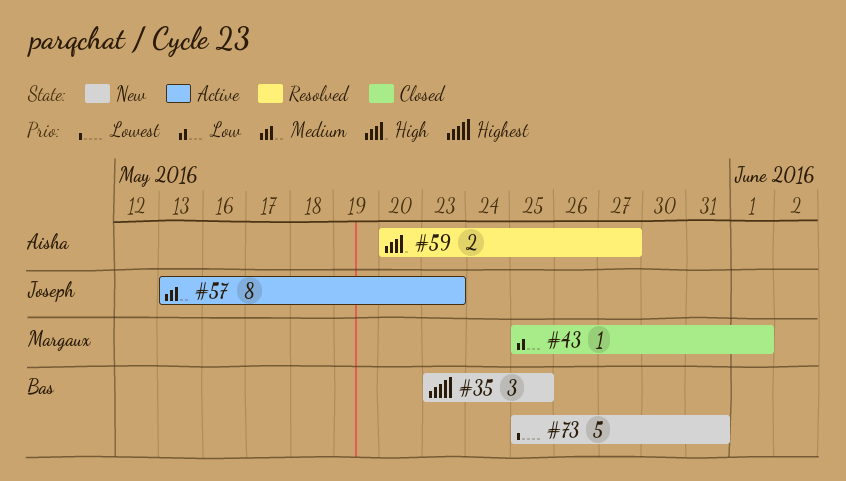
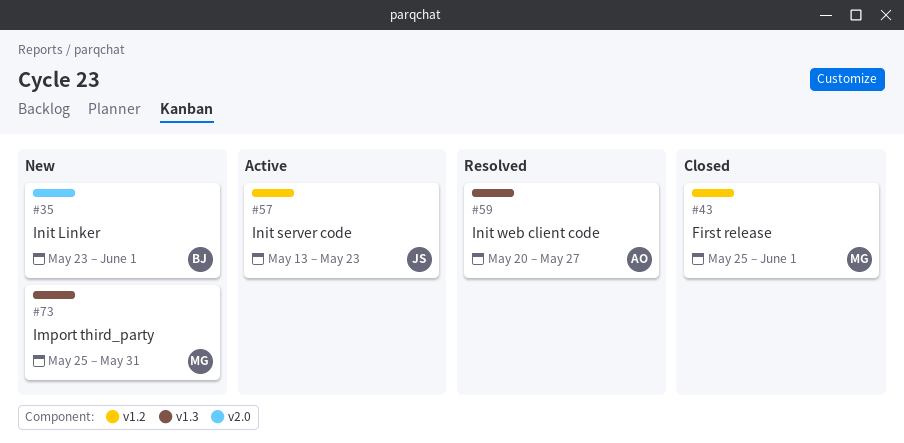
#35, due: May 25 -> Jun 1
#73, owner: Bas -> Margaux

